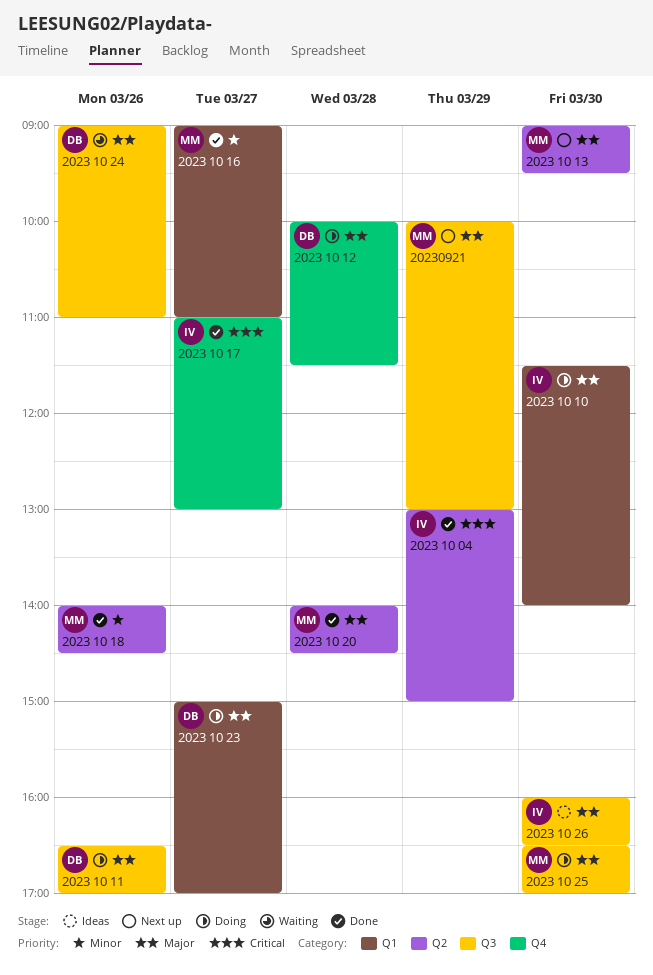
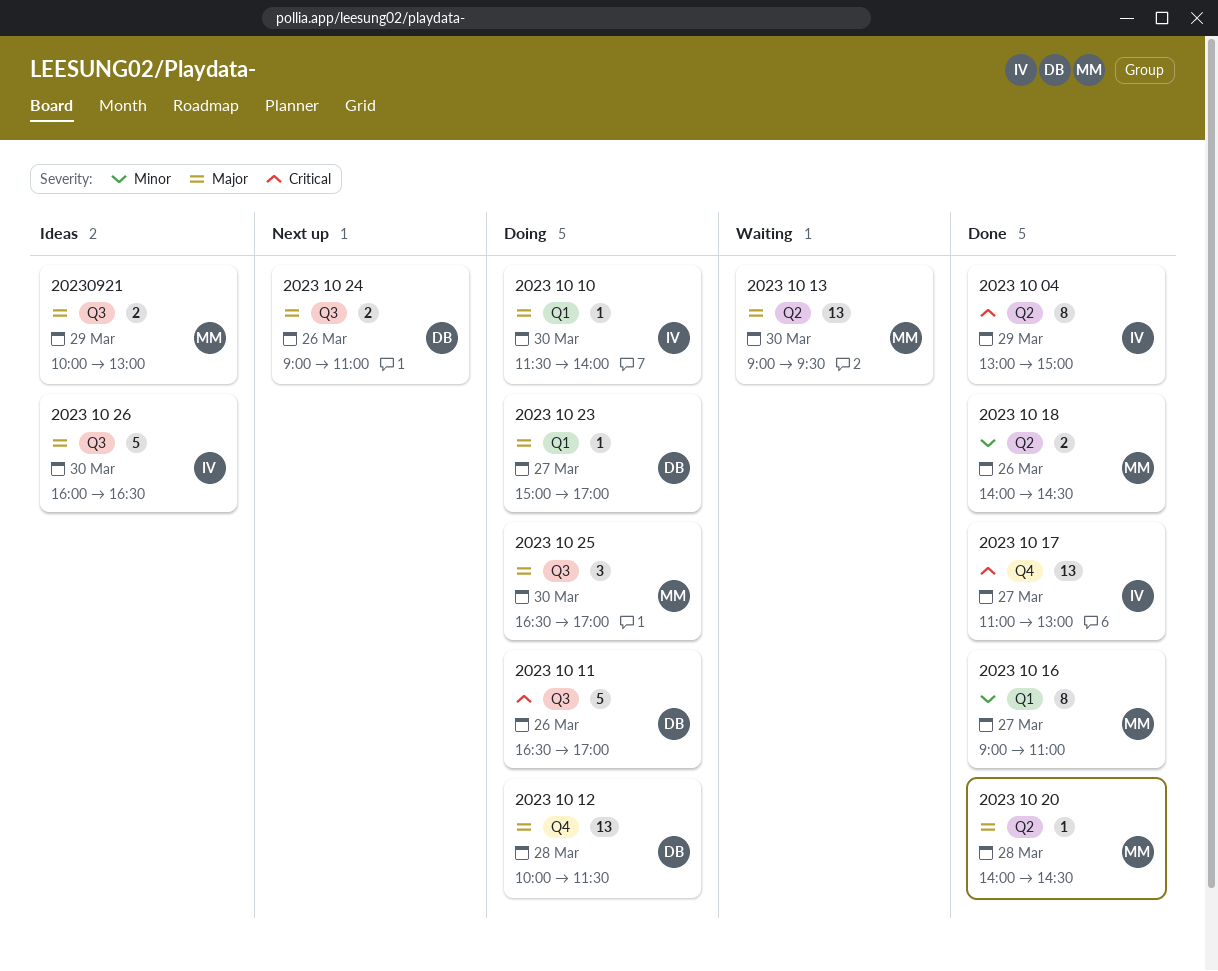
2023 10 11, priority: Major -> Critical
2023 10 13, status: Next up -> Waiting
2023 10 24, status: Waiting -> Next up
20230921, status: Next up -> Ideas

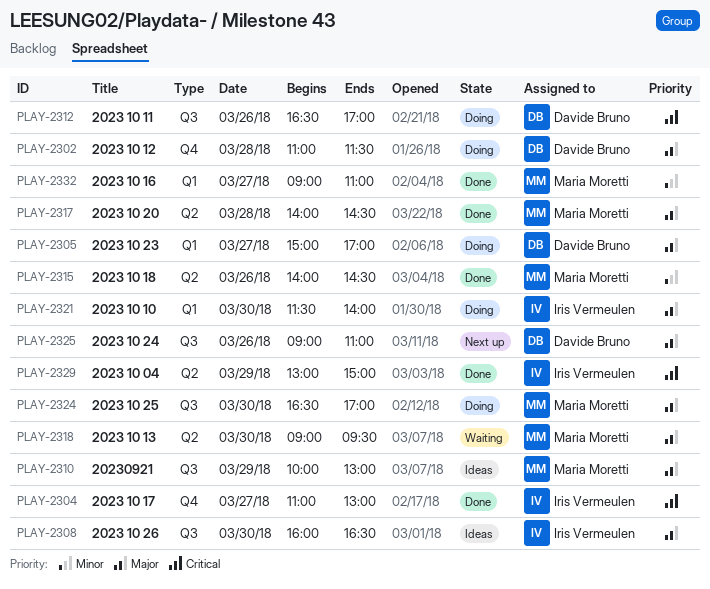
2023 10 12, begins: 10:00 -> 11:00

